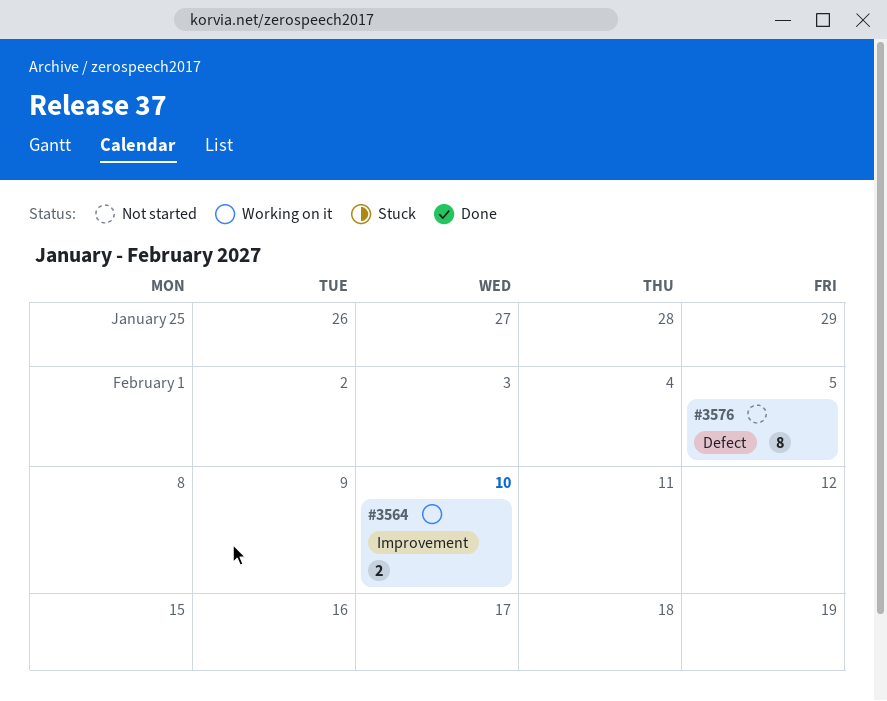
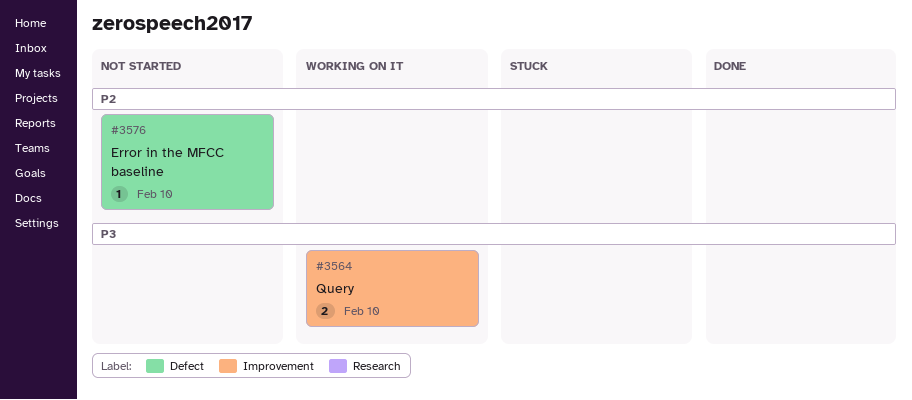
#3576, estimate: 8 -> 1
#3576, due: Feb 5 -> Feb 10

